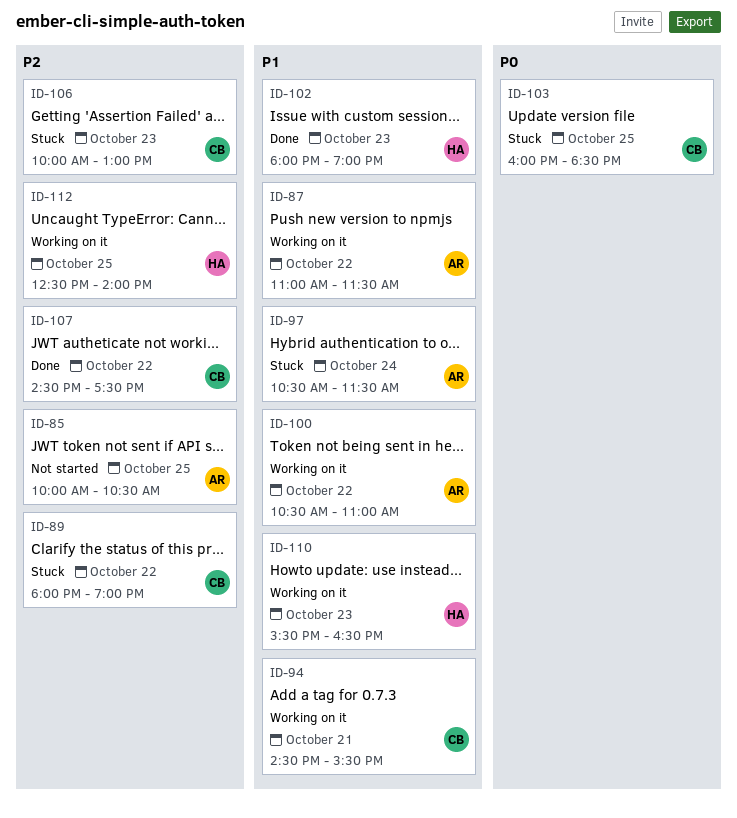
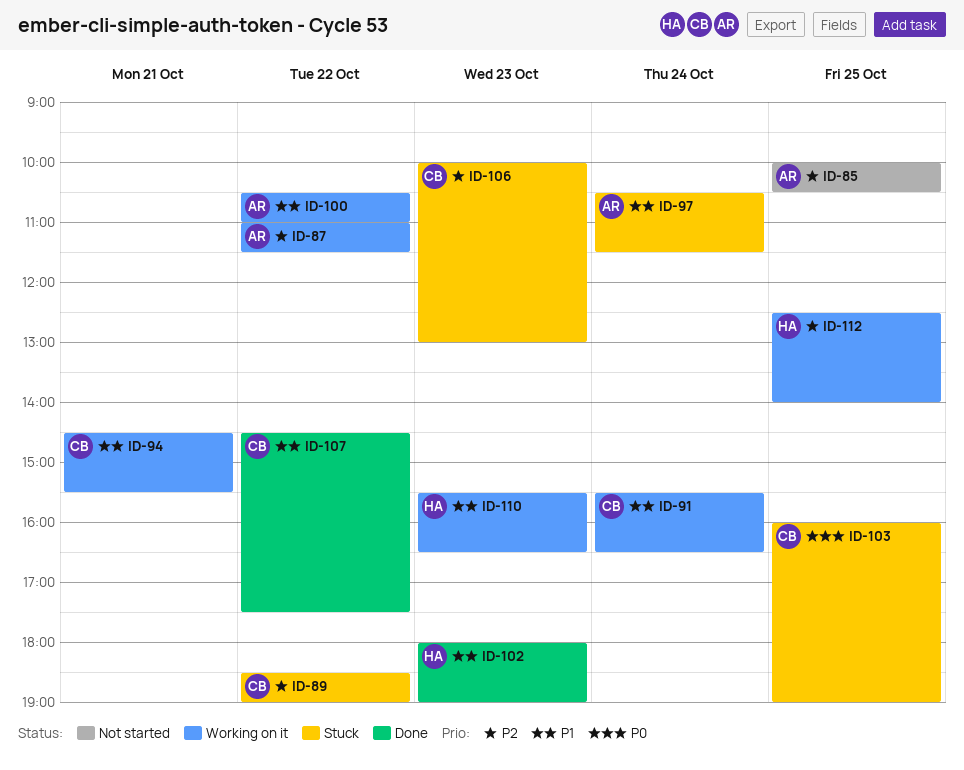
ID-87, priority: P1 -> P2
ID-89, begins: 18:00 -> 18:30
ID-91: none -> present
ID-103, ends: 18:30 -> 19:00
ID-107, priority: P2 -> P1

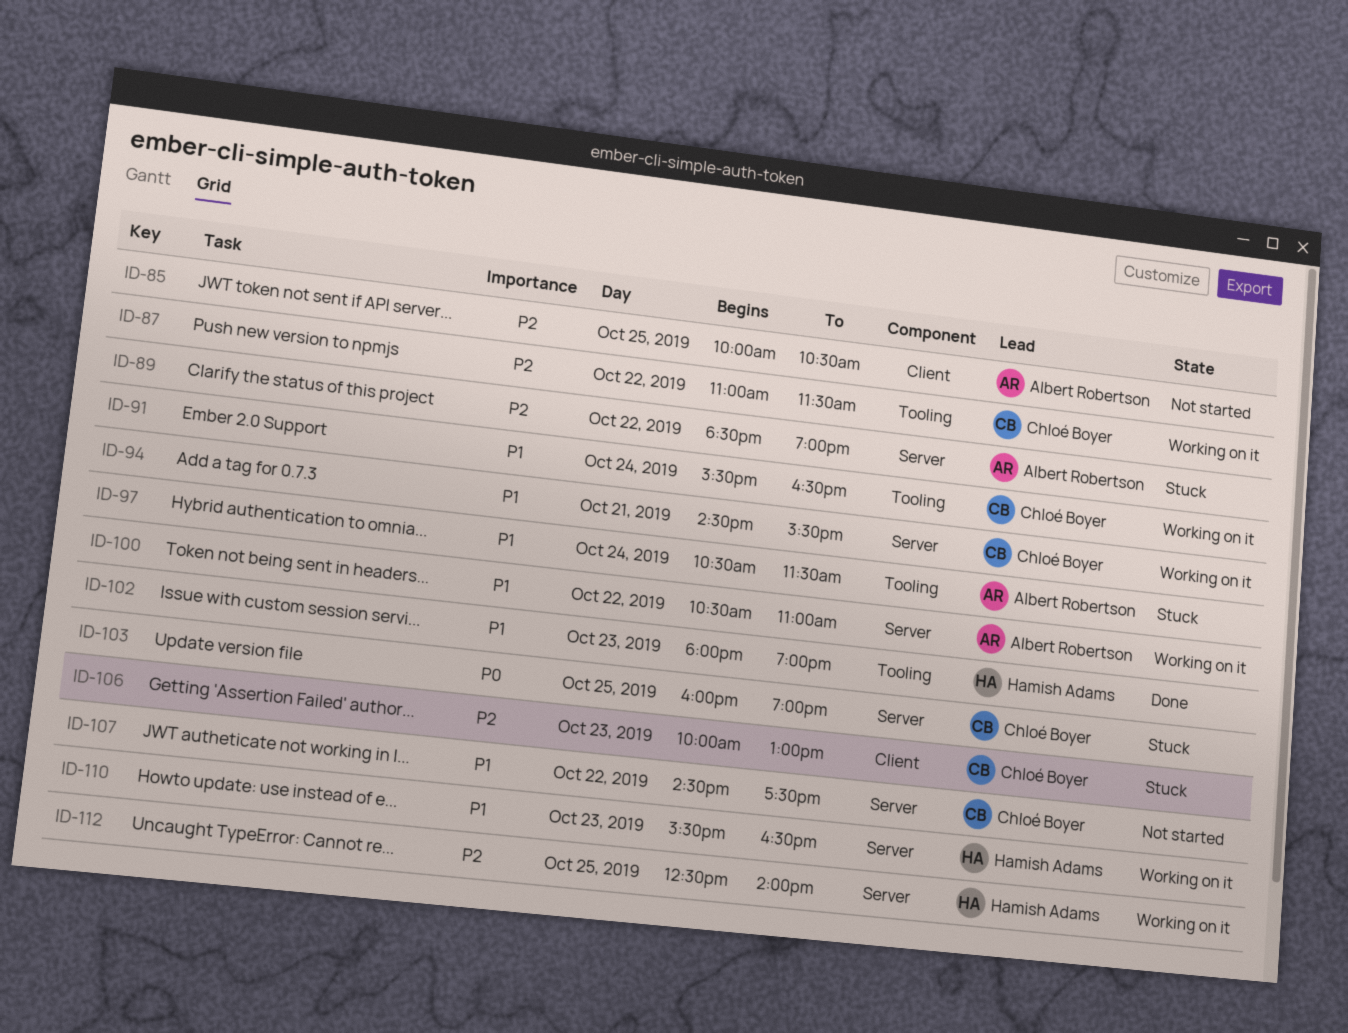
ID-87, owner: Albert Robertson -> Chloé Boyer
ID-89, owner: Chloé Boyer -> Albert Robertson
ID-107, status: Done -> Not started

